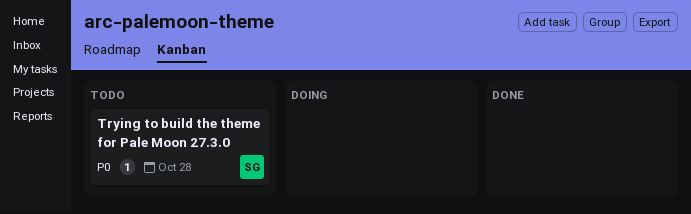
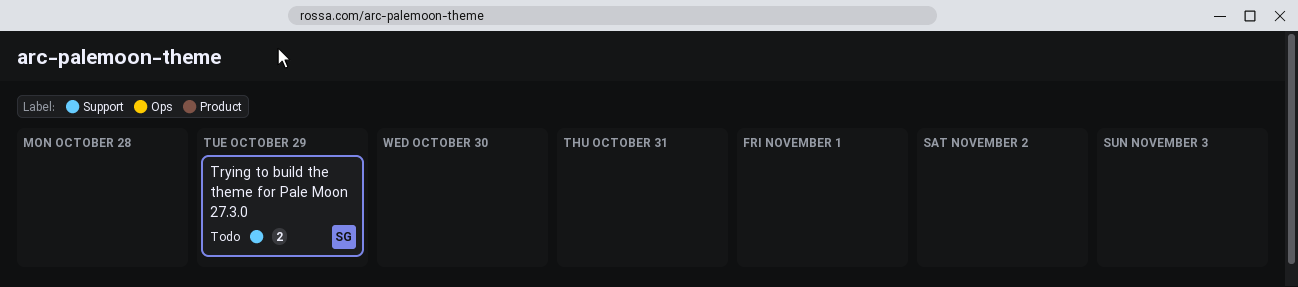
Trying to build the theme for Pale Moon 27.3.0, estimate: 1 -> 2
Trying to build the theme for Pale Moon 27.3.0, due: Oct 28 -> Oct 29

